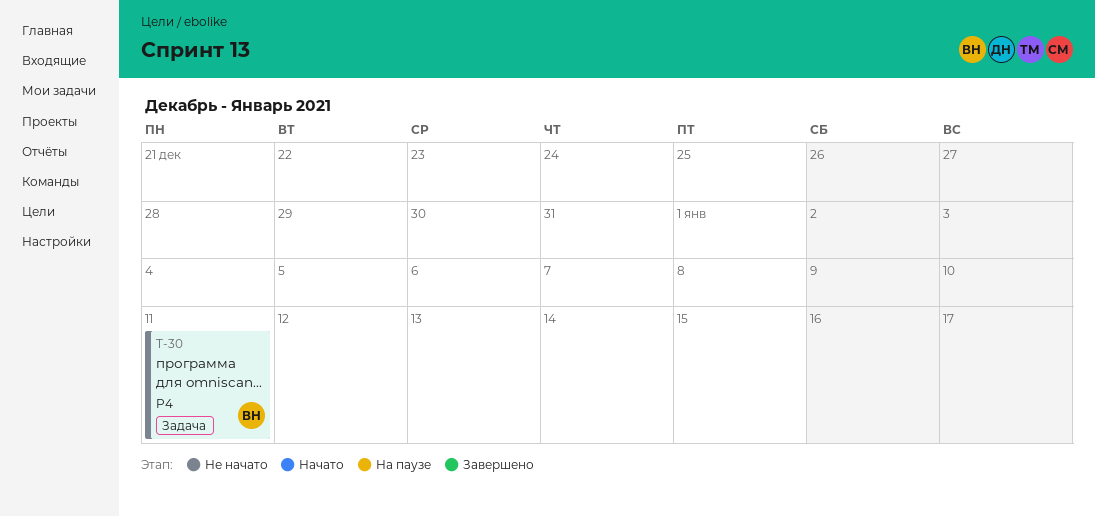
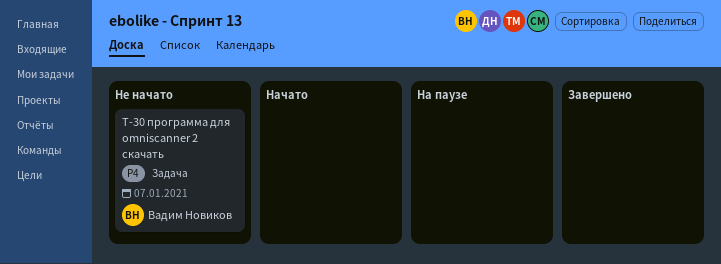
T-30, due: Jan 11 -> Jan 7

